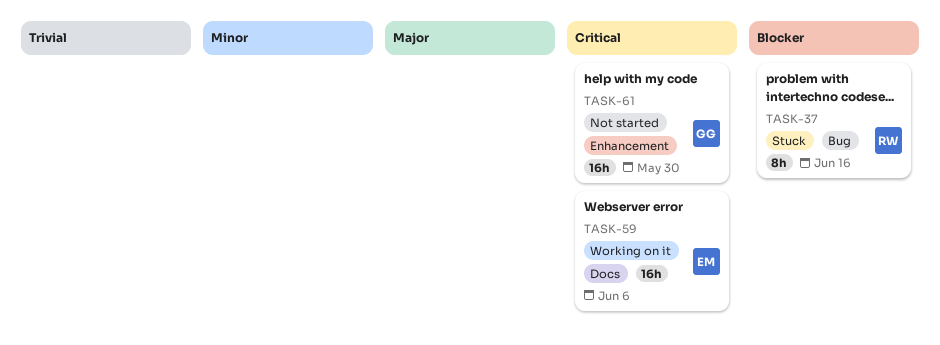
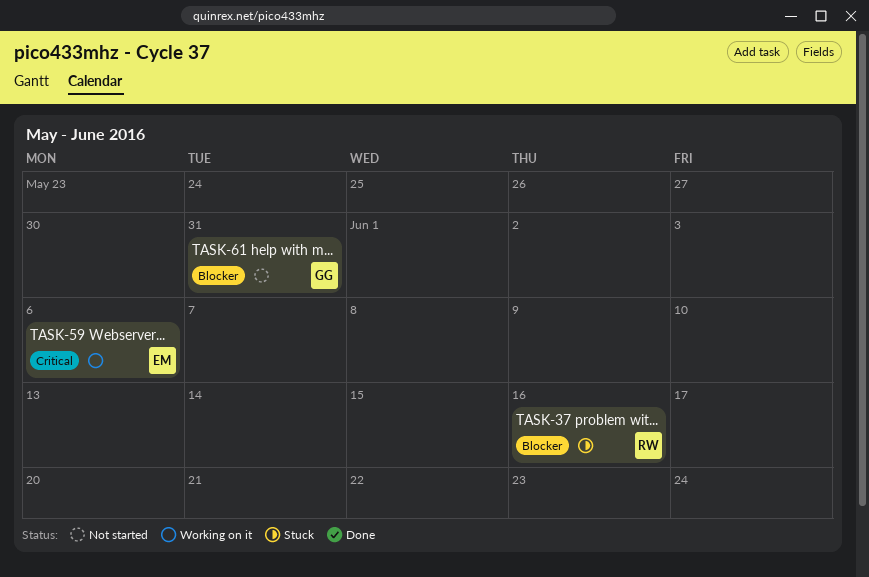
TASK-61, priority: Critical -> Blocker
TASK-61, due: May 30 -> May 31

